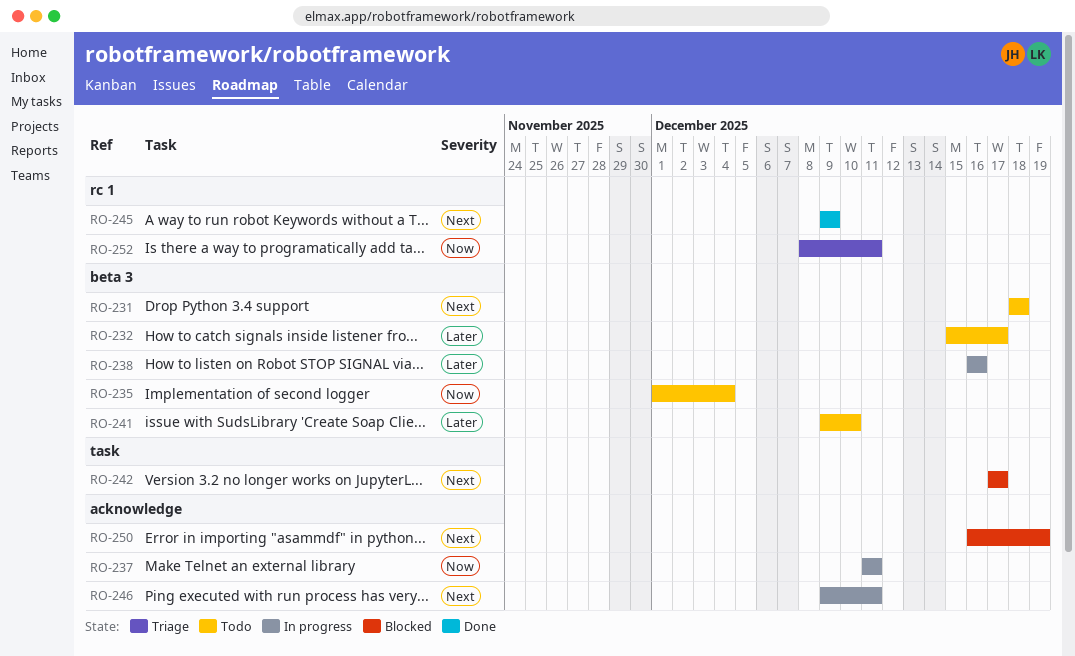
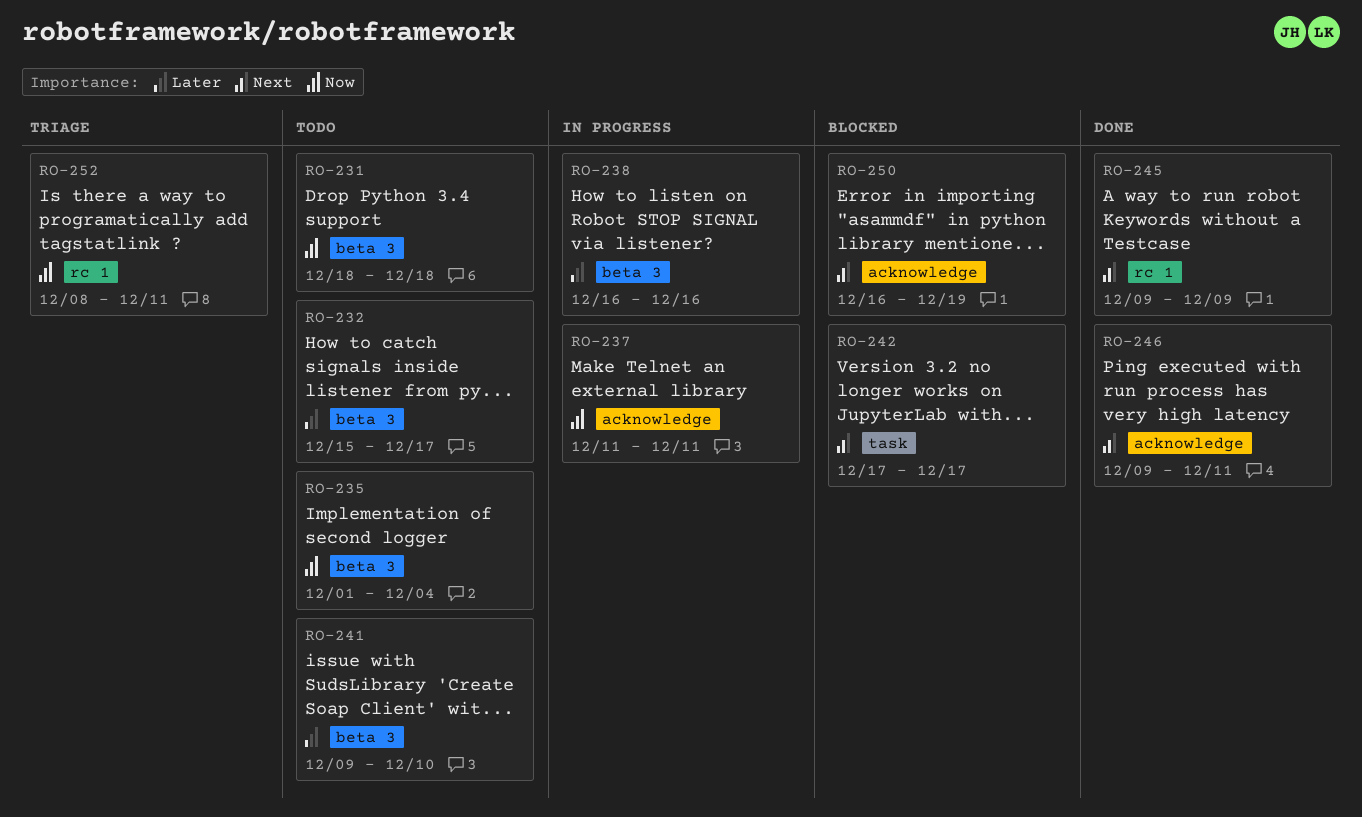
RO-231, priority: Next -> Now
RO-246, status: In progress -> Done

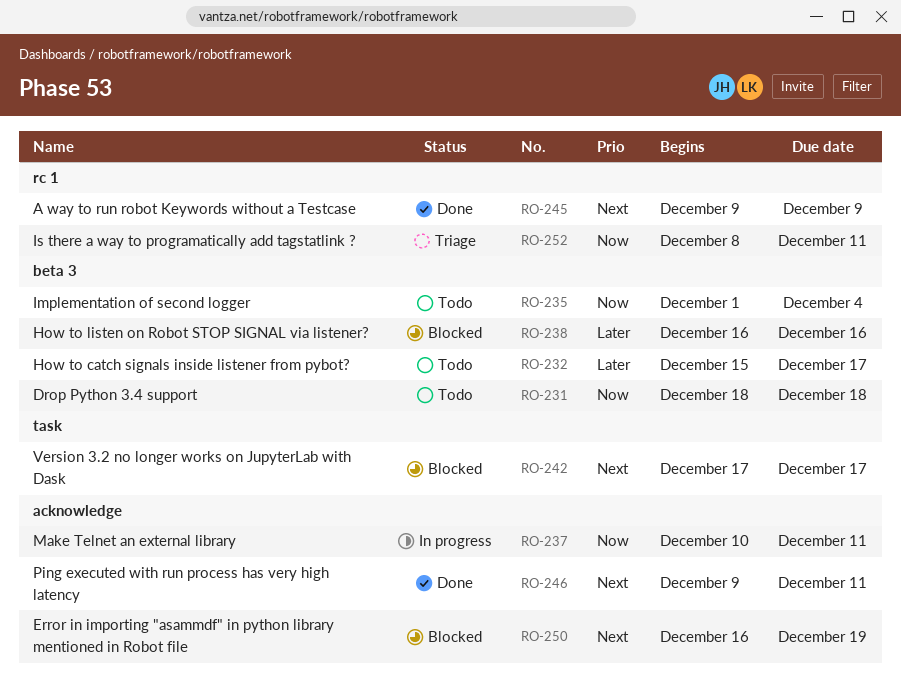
RO-237, start: Dec 11 -> Dec 10
RO-238, status: In progress -> Blocked
RO-241: present -> none

